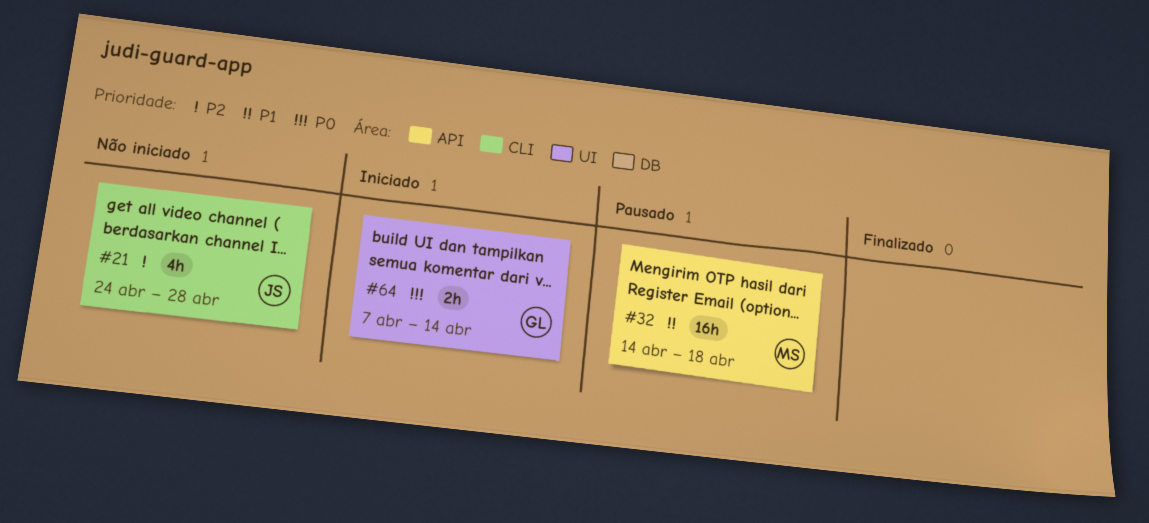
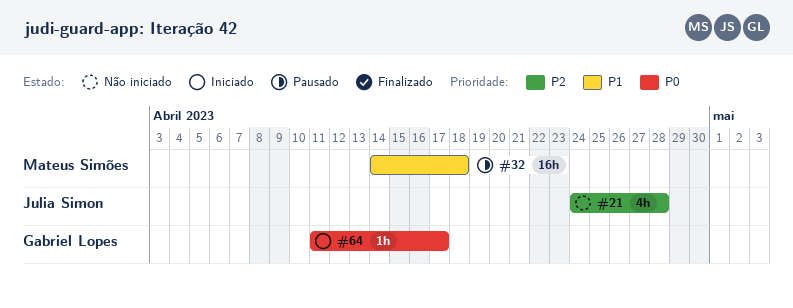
#64, estimate: 2h -> 1h
#64, start: Apr 7 -> Apr 11
#64, due: Apr 14 -> Apr 17

